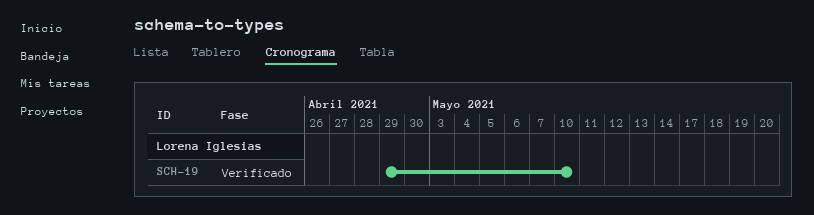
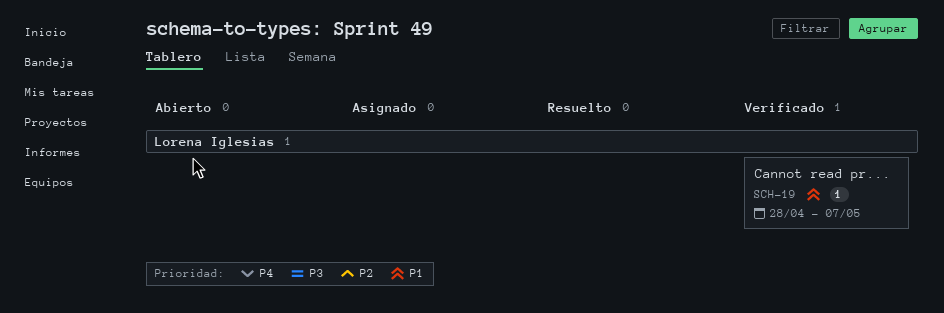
SCH-19, start: Apr 29 -> Apr 28
SCH-19, due: May 10 -> May 7

